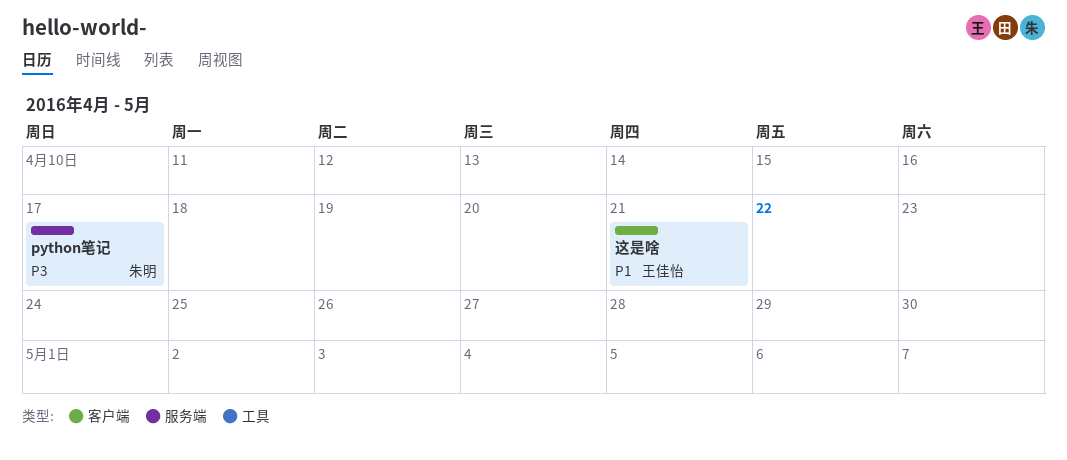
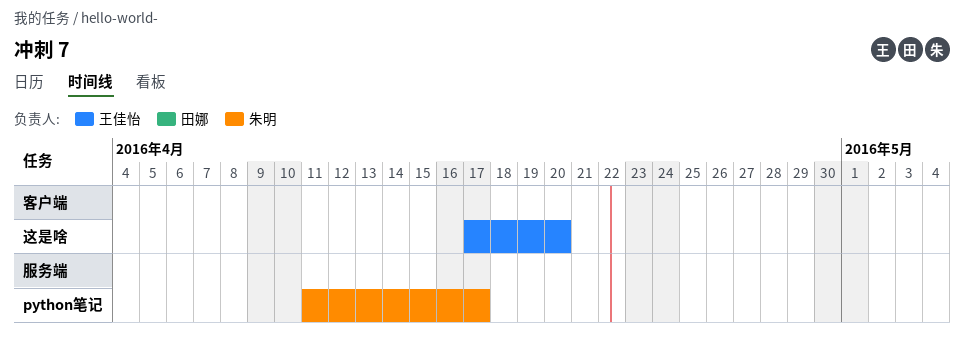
这是啥, due: Apr 21 -> Apr 20

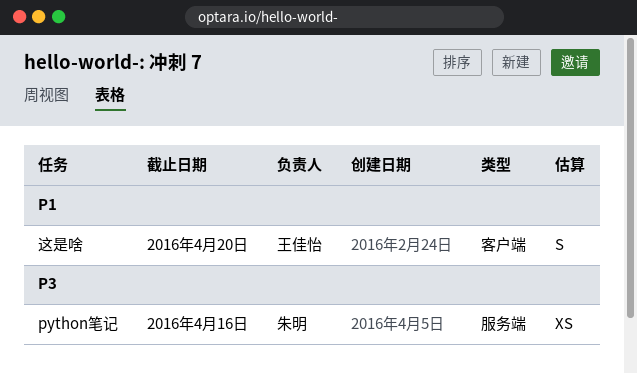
python笔记, due: Apr 17 -> Apr 16

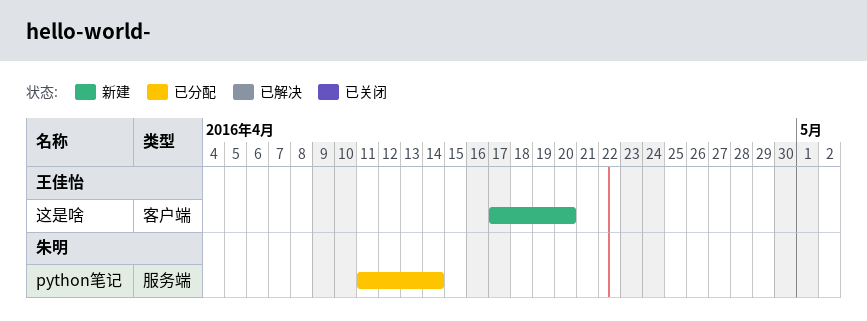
python笔记, due: Apr 16 -> Apr 14

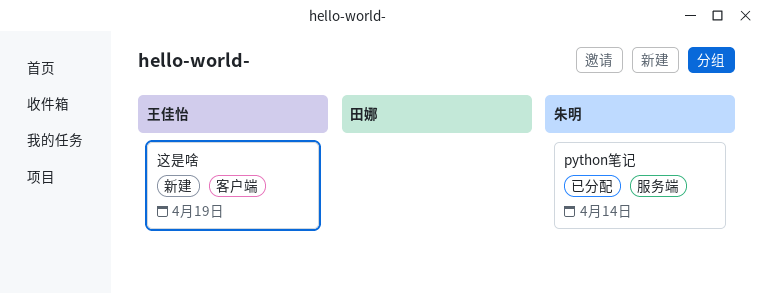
这是啥, due: Apr 20 -> Apr 19

